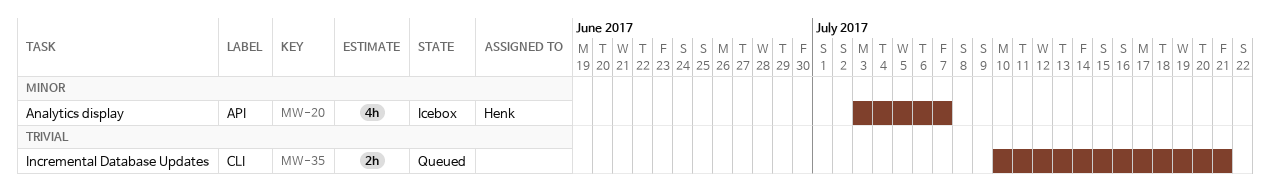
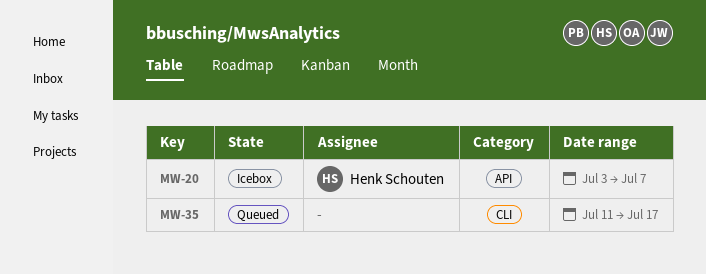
MW-35, start: Jul 10 -> Jul 11
MW-35, due: Jul 21 -> Jul 17

